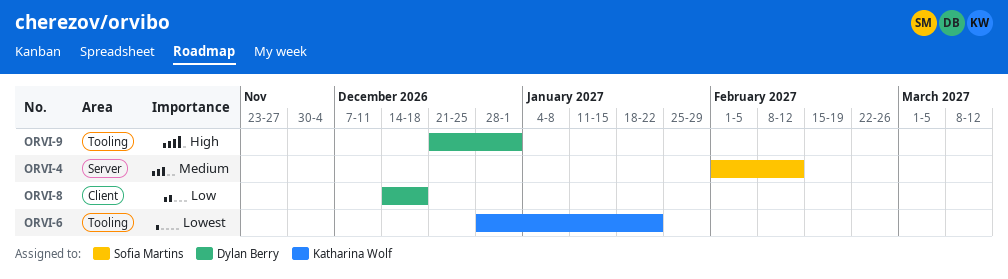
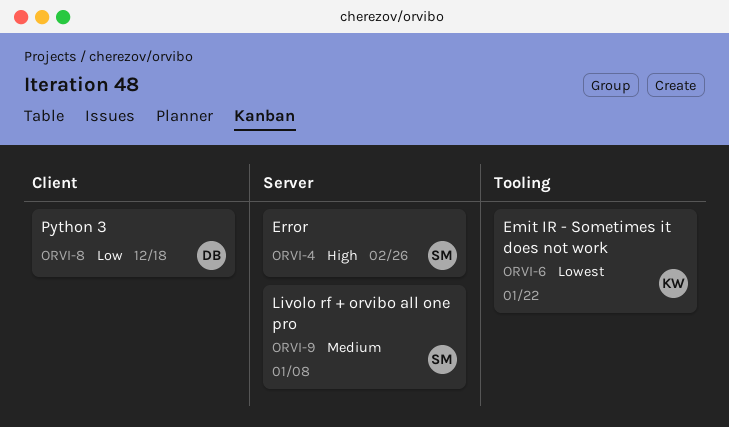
ORVI-4, priority: Medium -> High
ORVI-4, due: Feb 12 -> Feb 26
ORVI-9, owner: Dylan Berry -> Sofia Martins
ORVI-9, priority: High -> Medium
ORVI-9, label: Tooling -> Server
ORVI-9, due: Jan 1 -> Jan 8

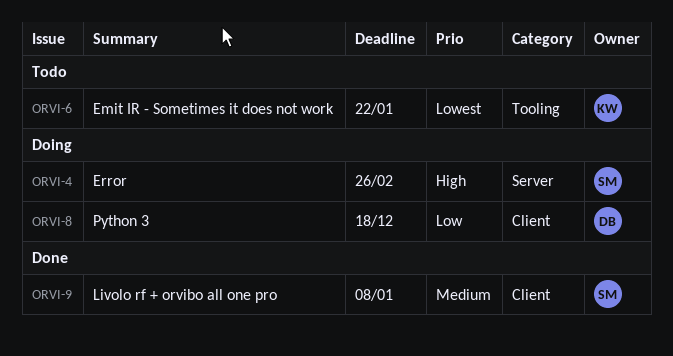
ORVI-9, label: Server -> Client

